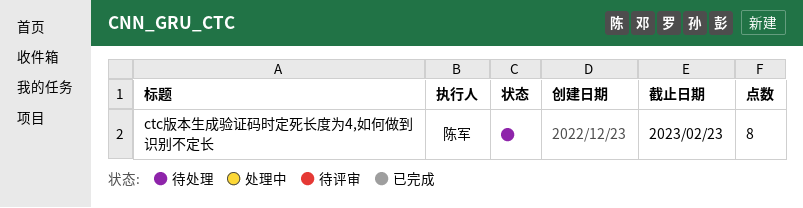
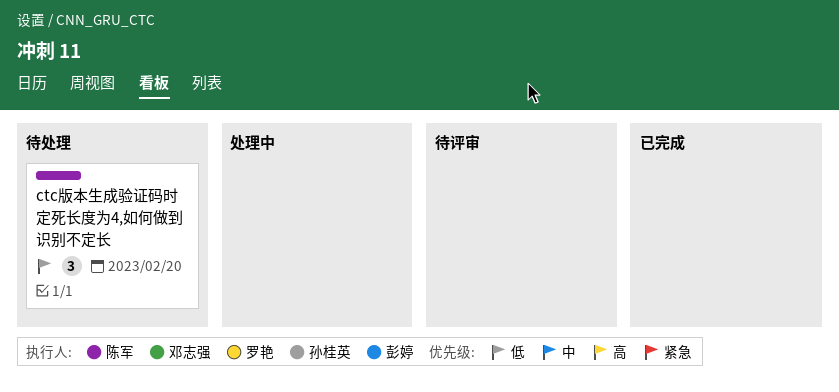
ctc版本生成验证码时定死长度为4,如何做到识别不定长, estimate: 8 -> 3
ctc版本生成验证码时定死长度为4,如何做到识别不定长, due: Feb 23 -> Feb 20

